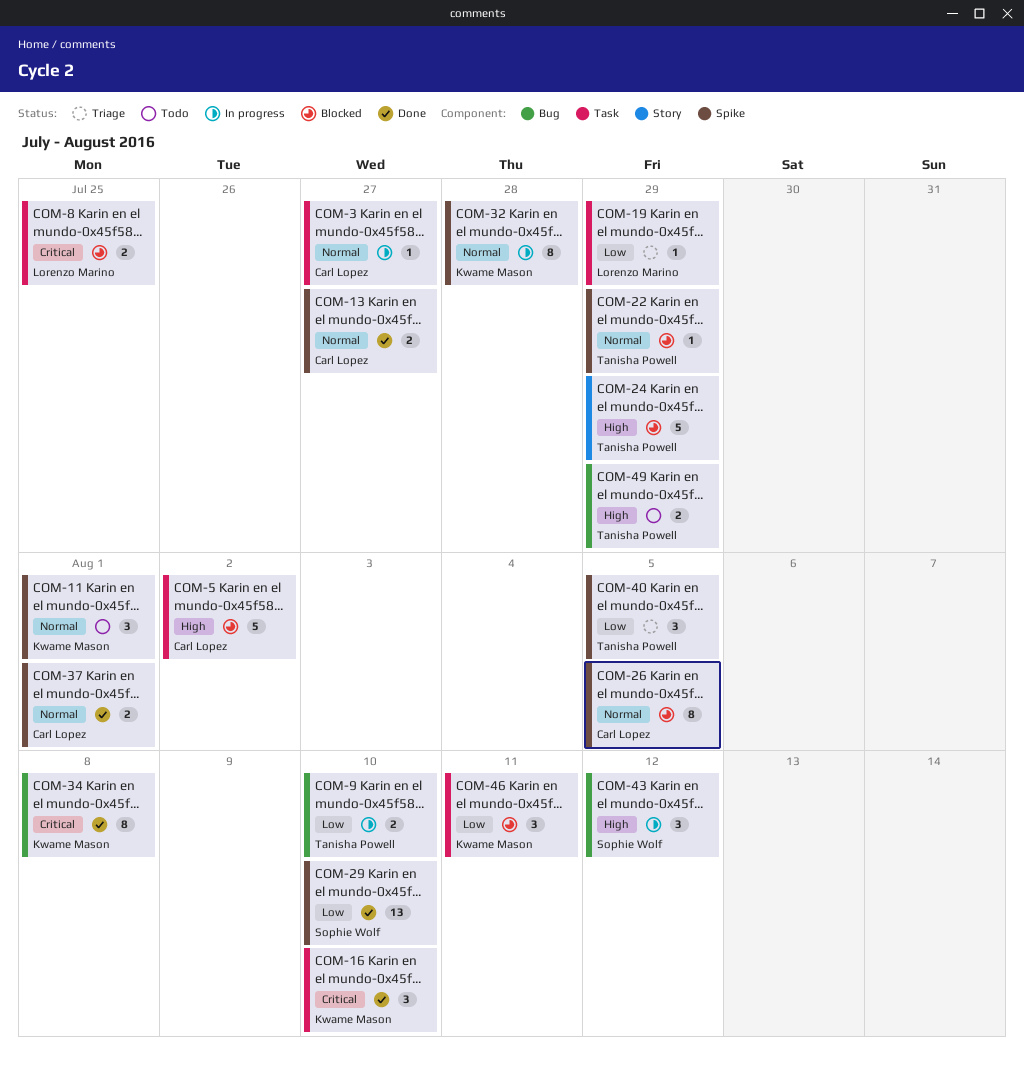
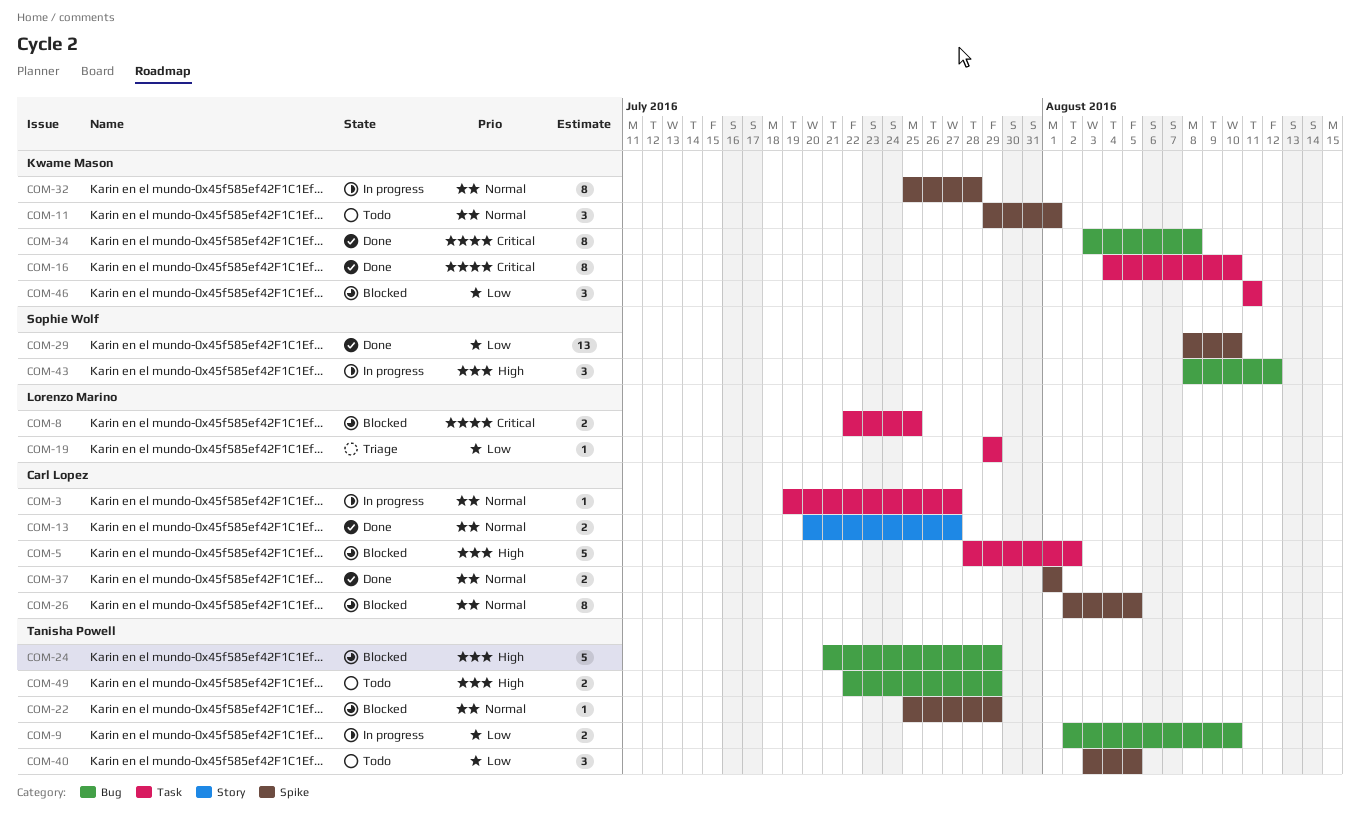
COM-13, label: Spike -> Story
COM-16, estimate: 3 -> 8
COM-24, label: Story -> Bug
COM-40, status: Triage -> Todo

